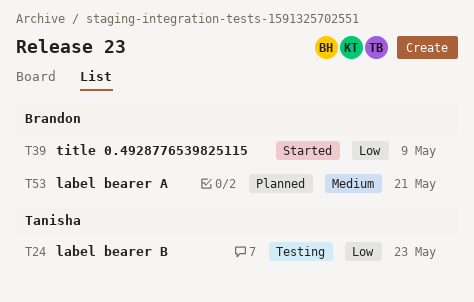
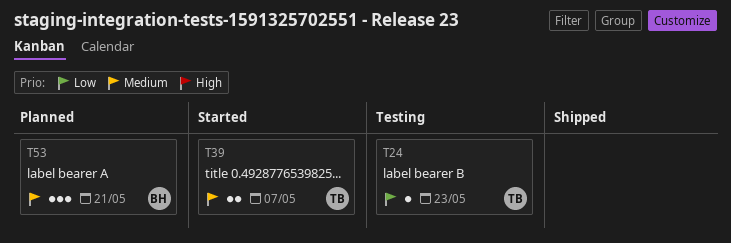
T39, owner: Brandon -> Tanisha
T39, priority: Low -> Medium
T39, due: May 9 -> May 7

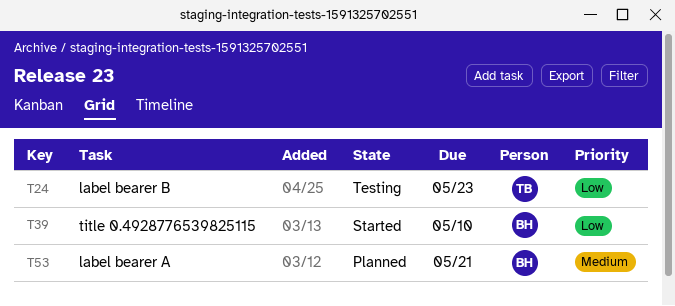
T39, owner: TB -> BH
T39, priority: Medium -> Low
T39, due: May 7 -> May 10

